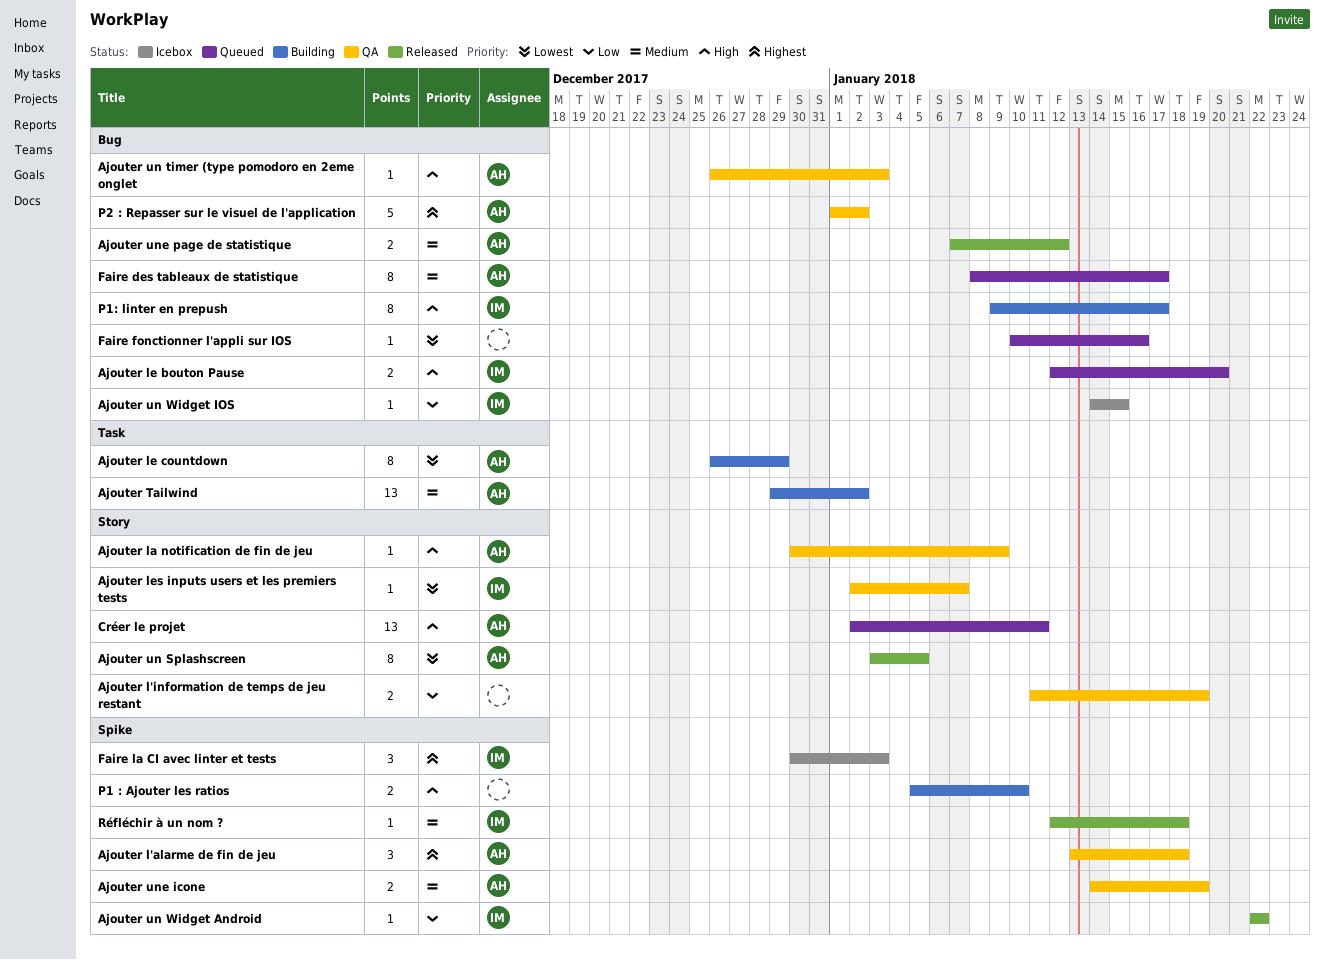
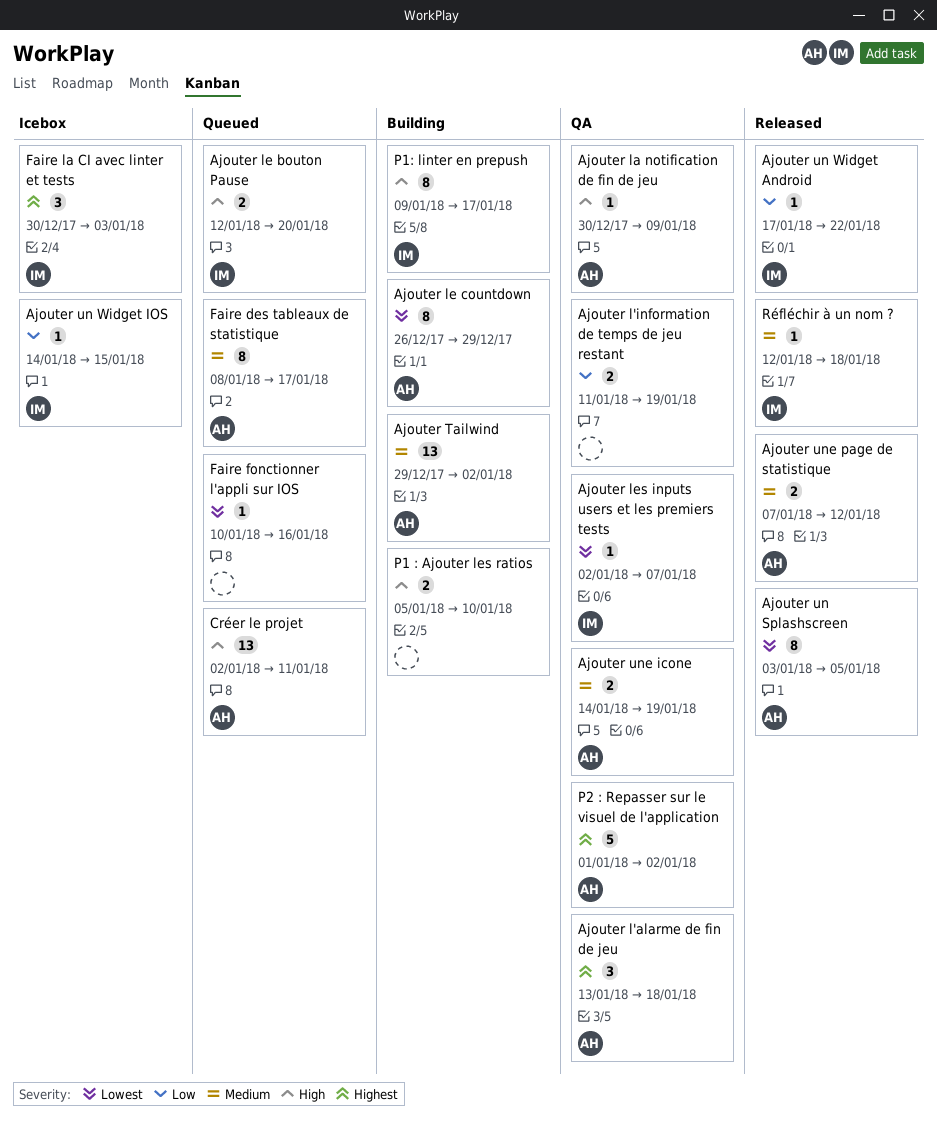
Ajouter un timer (type pomodoro en 2eme onglet: present -> none
Ajouter un Widget Android, start: Jan 22 -> Jan 17

